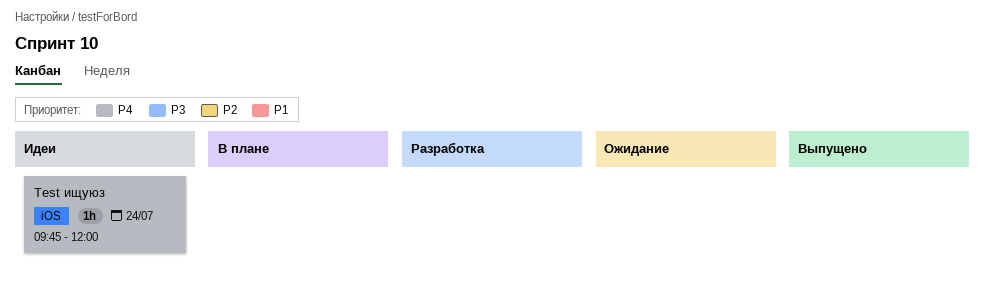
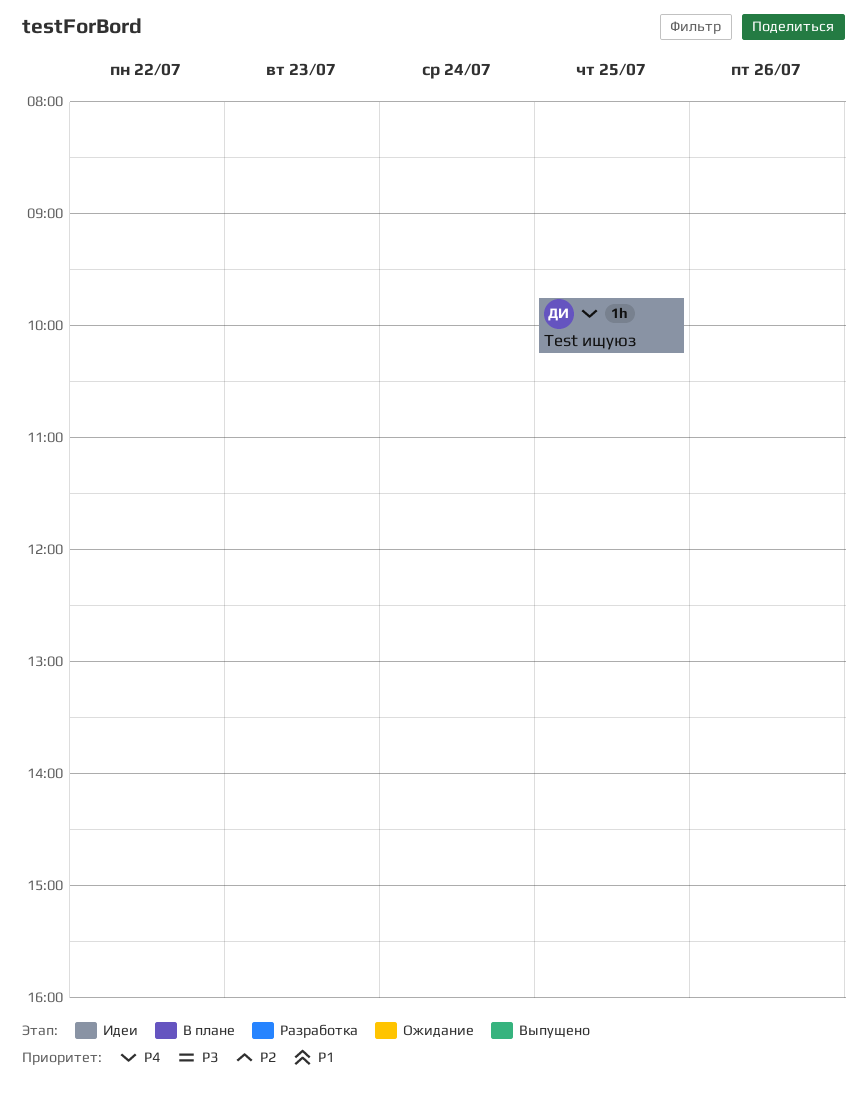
Test ищуюз, day: Jul 24 -> Jul 25
Test ищуюз, ends: 12:00 -> 10:15

